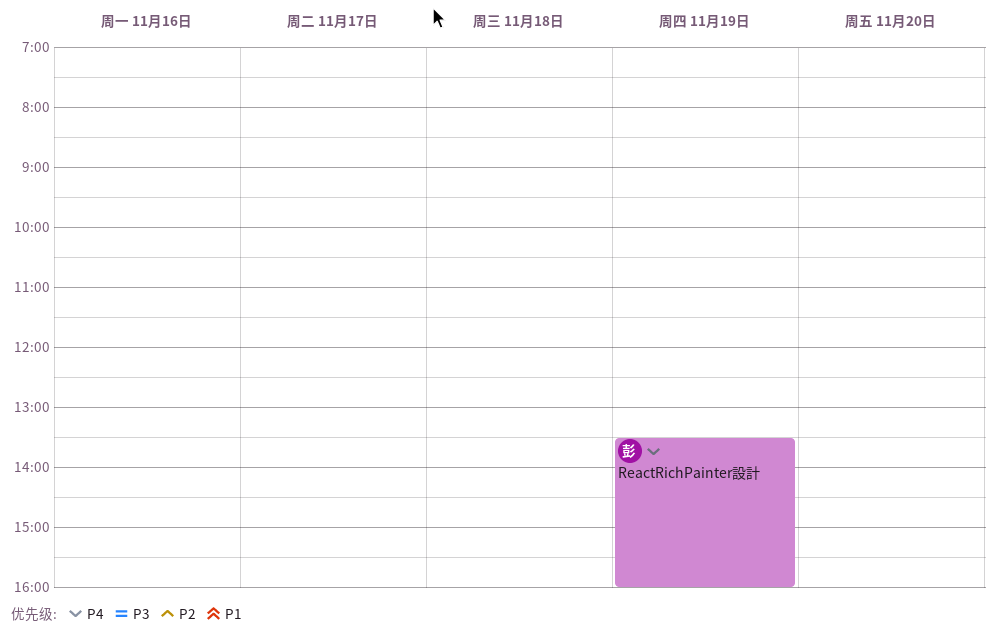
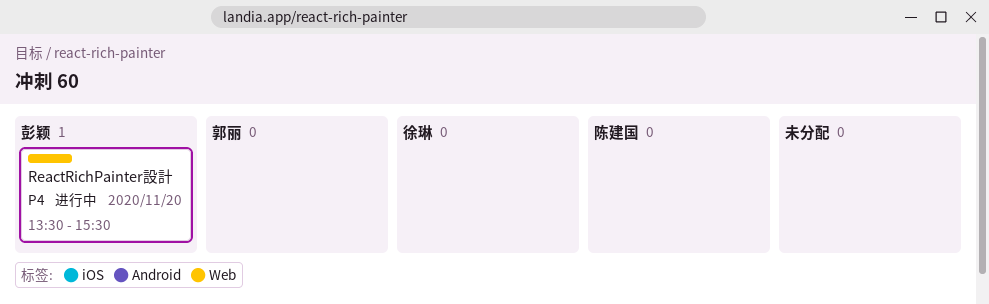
ReactRichPainter設計, day: Nov 19 -> Nov 20
ReactRichPainter設計, ends: 16:00 -> 15:30

